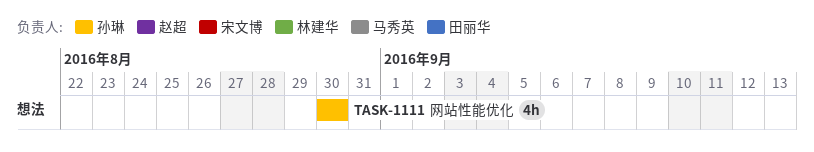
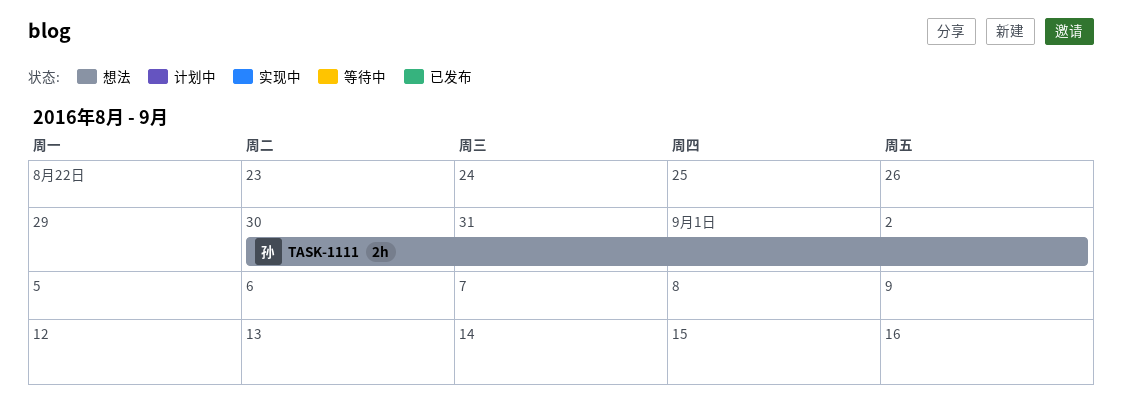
TASK-1111, estimate: 4h -> 2h
TASK-1111, due: Aug 30 -> Sep 2

